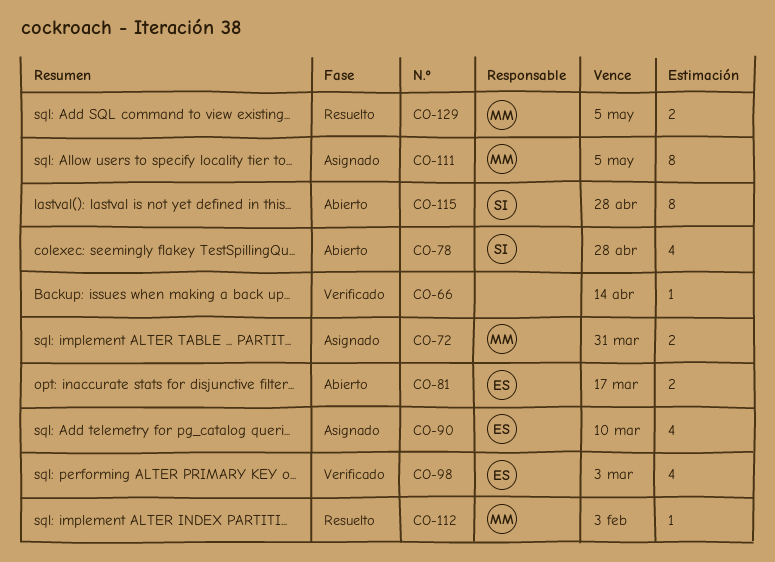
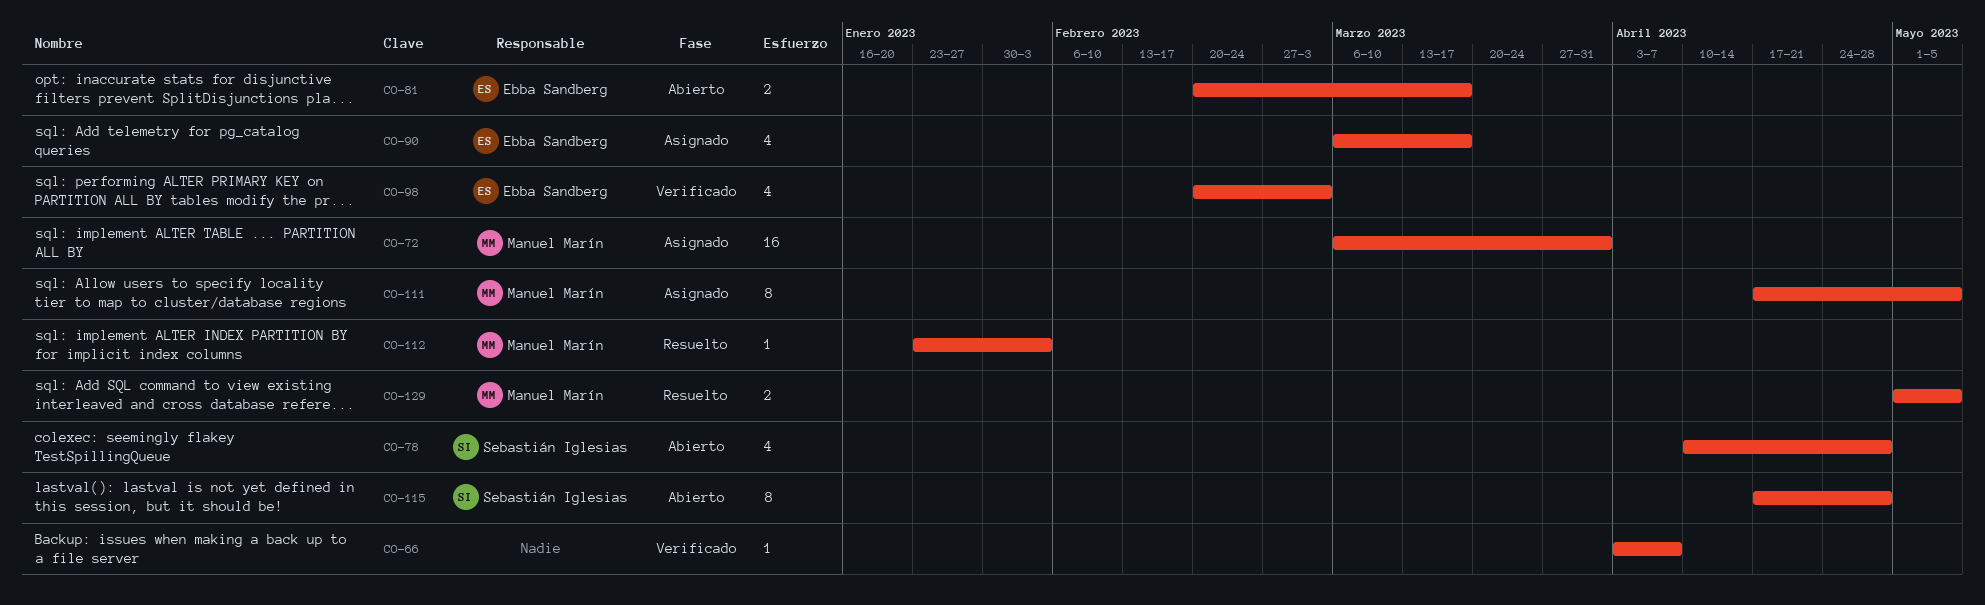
CO-66, due: Apr 14 -> Apr 7
CO-72, estimate: 2 -> 16
CO-90, due: Mar 10 -> Mar 17

